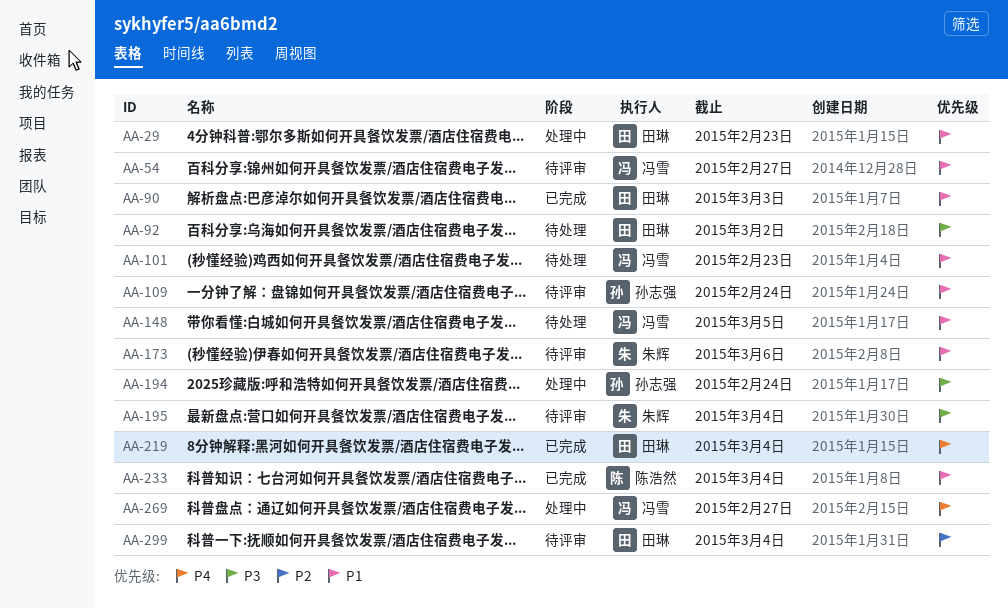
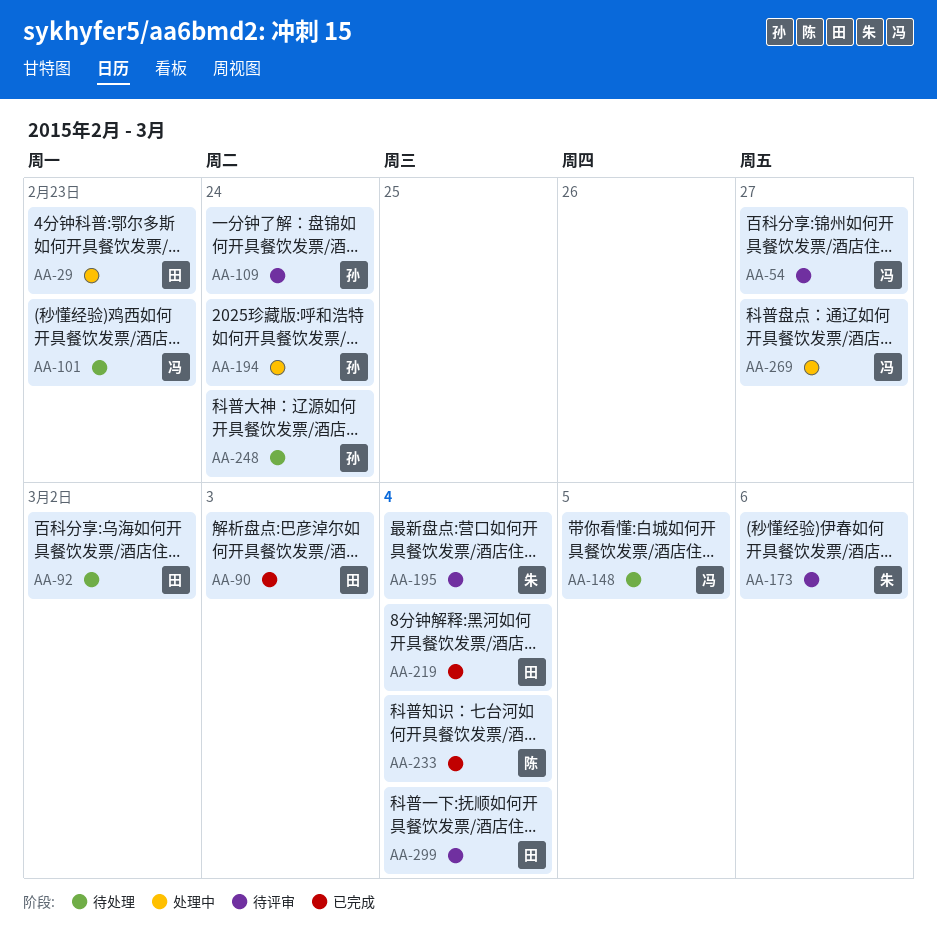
AA-248: none -> present

